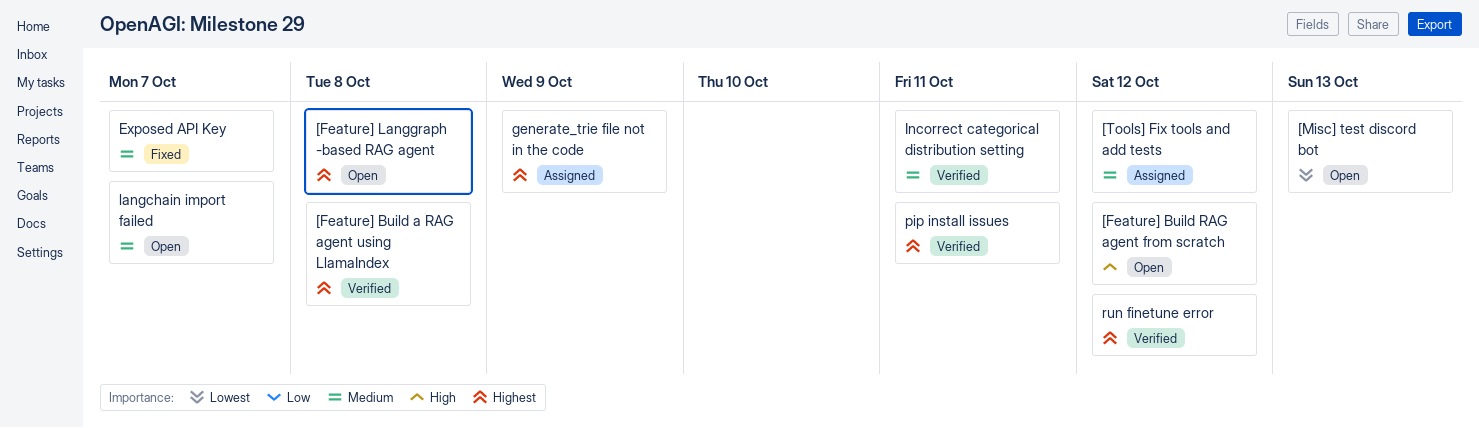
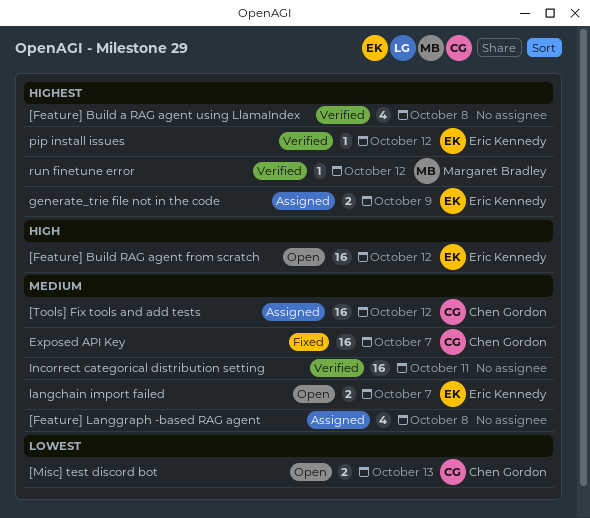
[Feature] Langgraph -based RAG agent, status: Open -> Assigned
[Feature] Langgraph -based RAG agent, priority: Highest -> Medium
pip install issues, due: Oct 11 -> Oct 12

